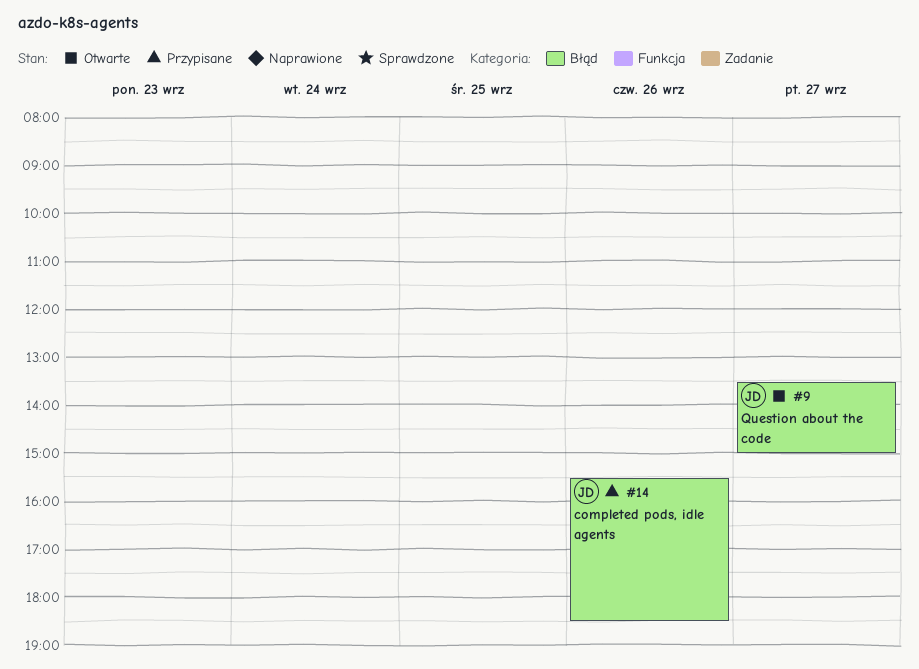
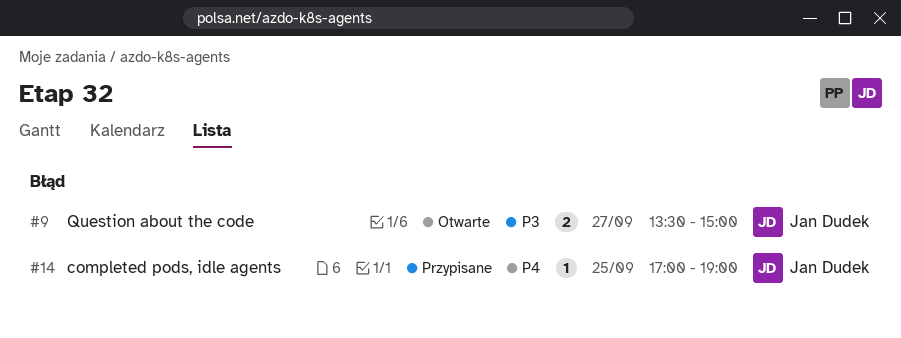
#14, day: Sep 26 -> Sep 25
#14, begins: 15:30 -> 17:00
#14, ends: 18:30 -> 19:00

